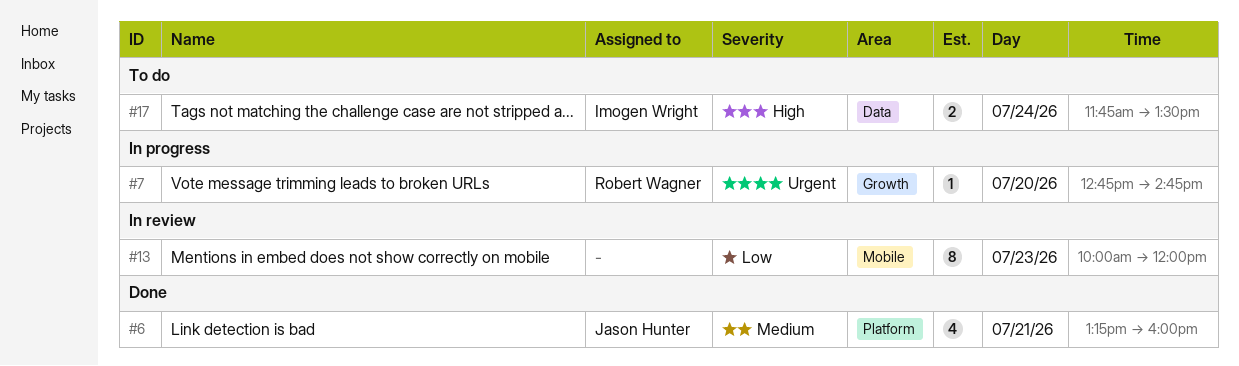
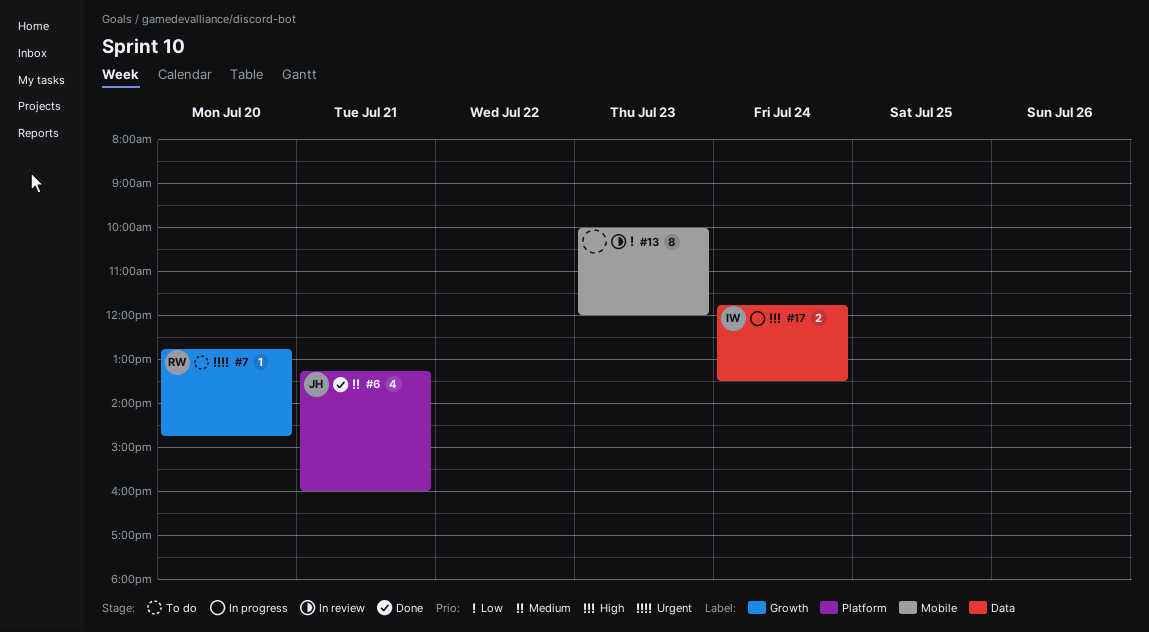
#7, status: In progress -> To do
#17, status: To do -> In progress

